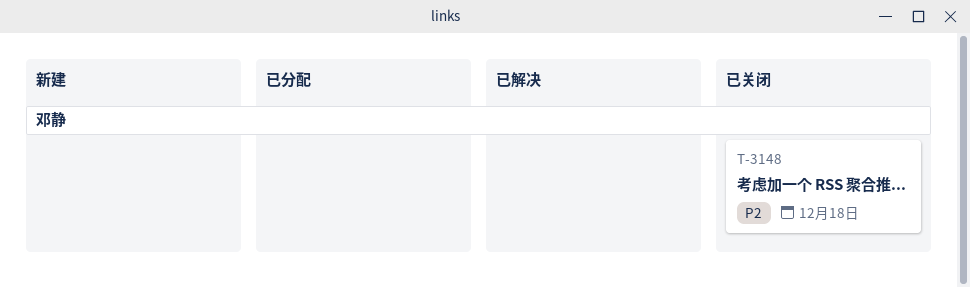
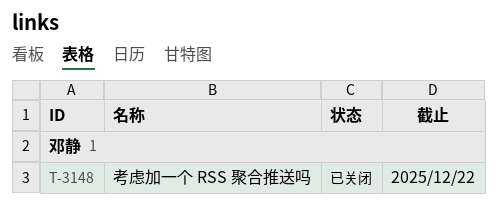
T-3148, due: Dec 18 -> Dec 22

